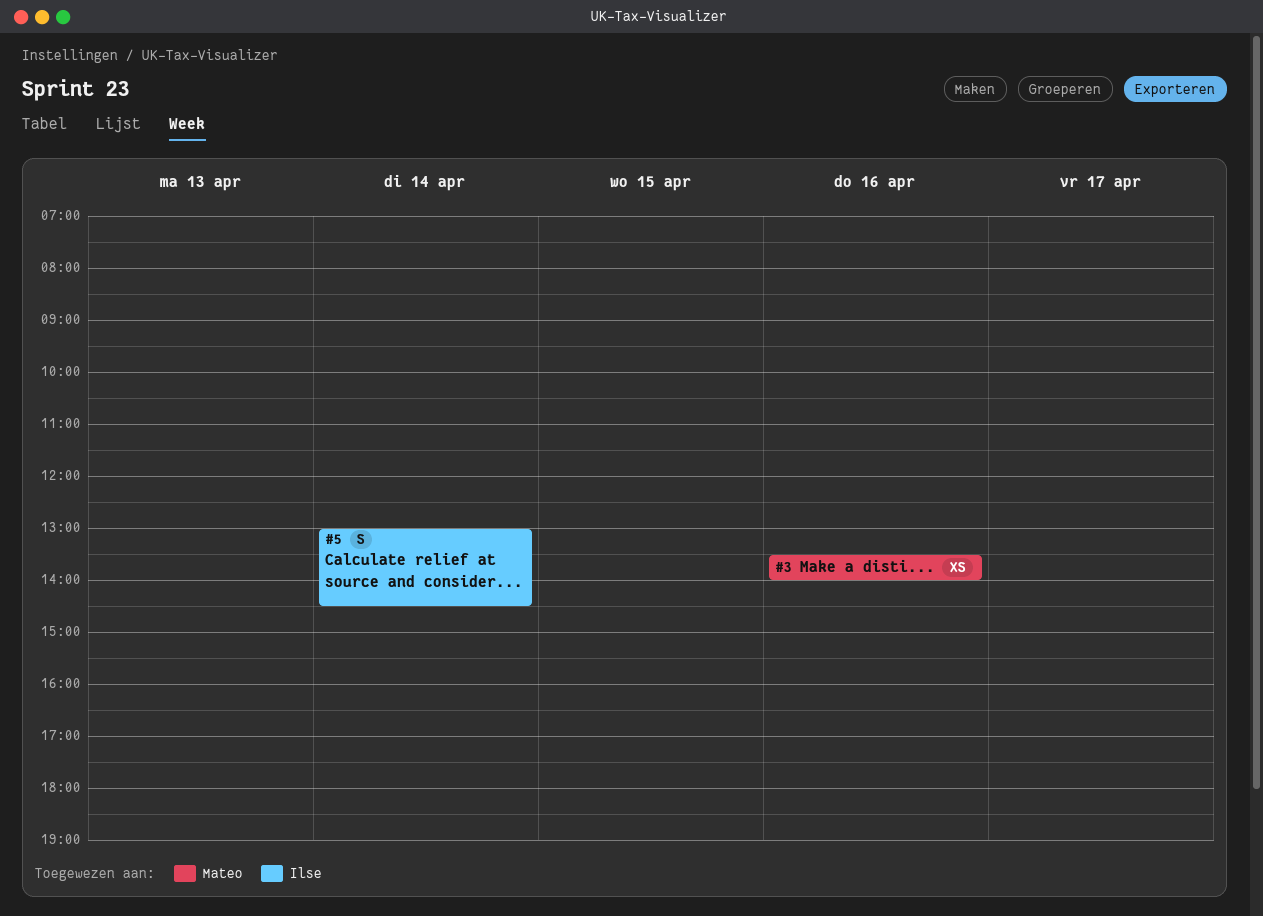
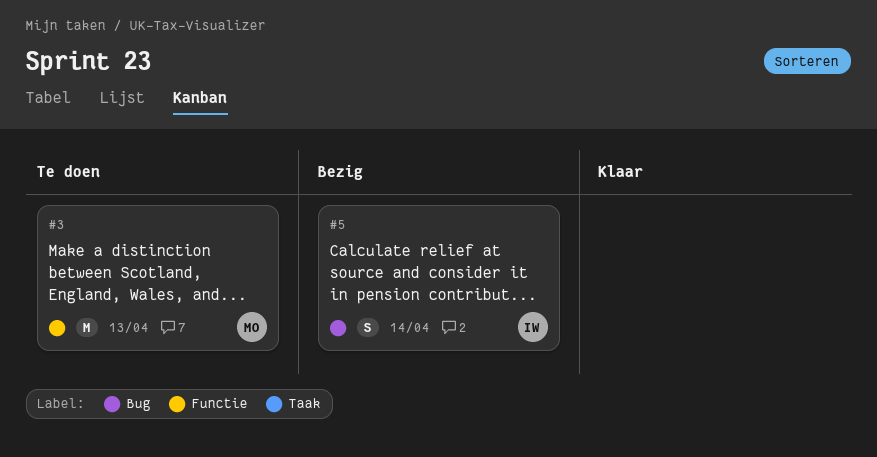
#3, estimate: XS -> M
#3, day: Apr 16 -> Apr 13

